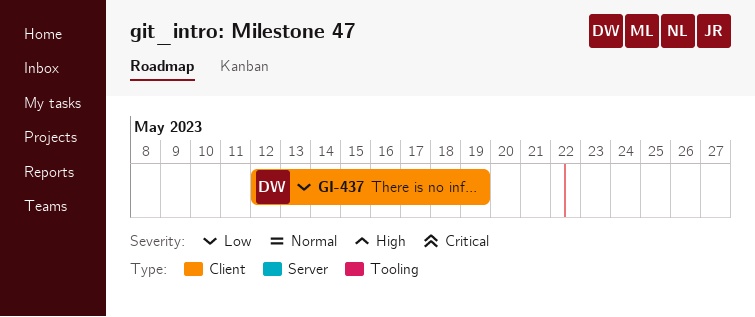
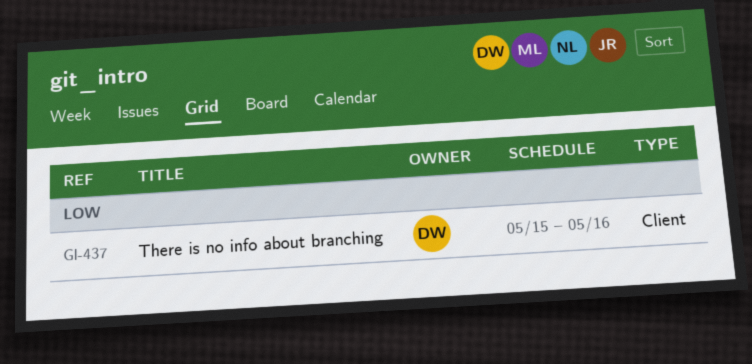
GI-437, start: May 12 -> May 15
GI-437, due: May 19 -> May 16

